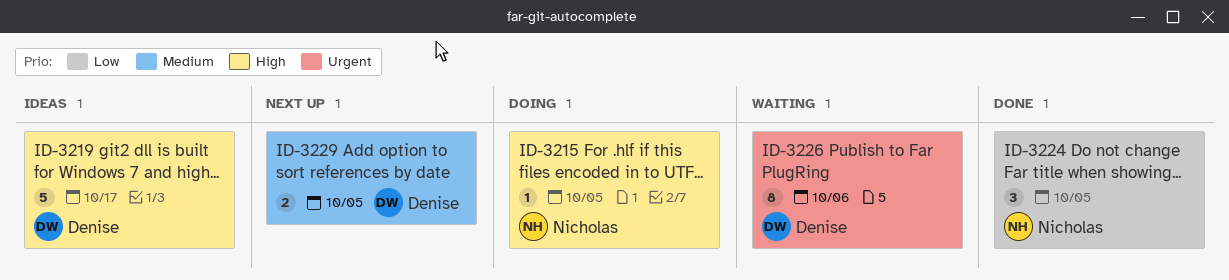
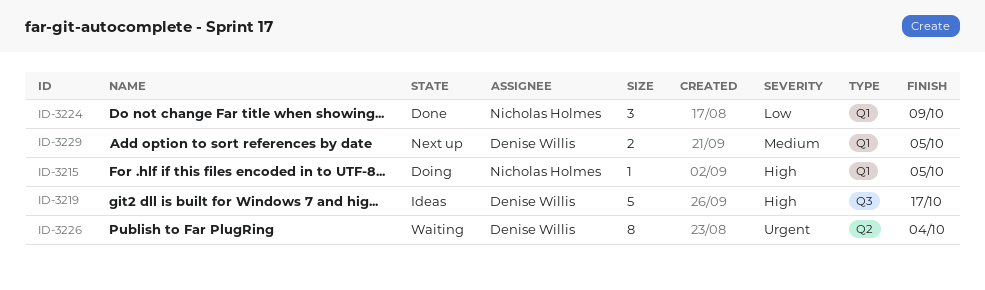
ID-3224, due: Oct 5 -> Oct 9
ID-3226, due: Oct 6 -> Oct 4

